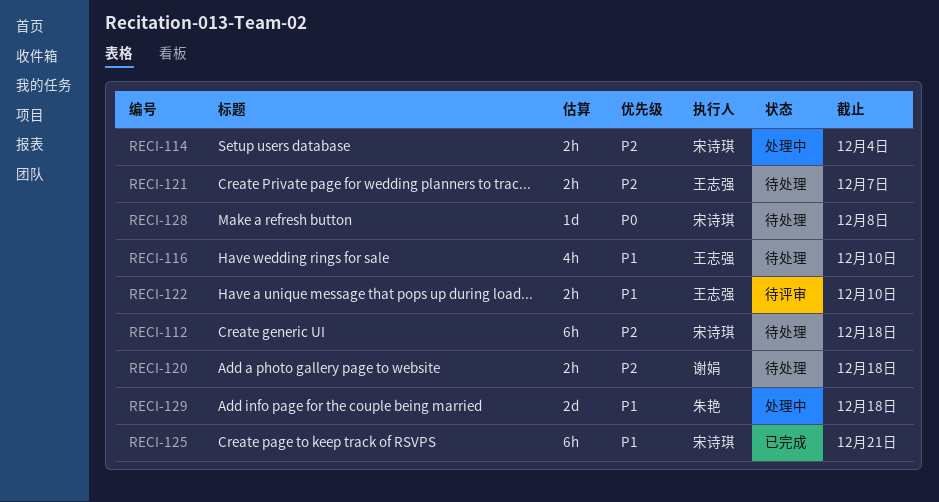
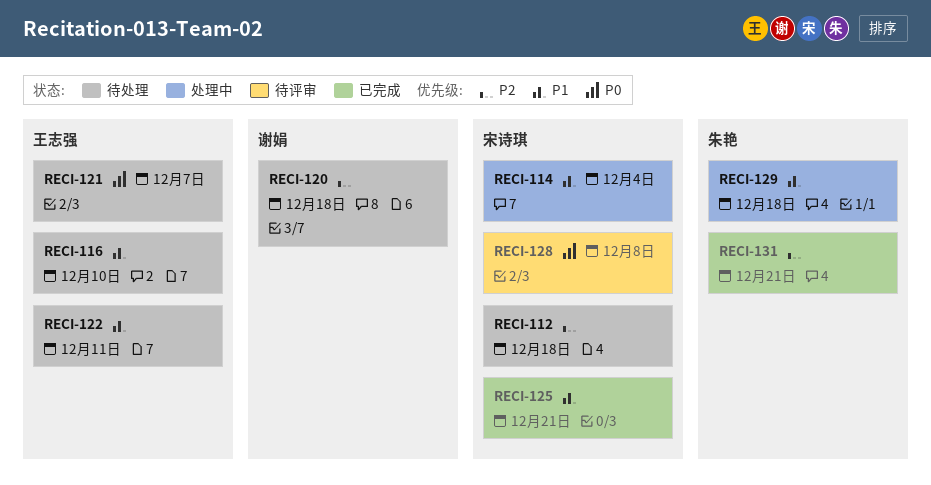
RECI-114, priority: P2 -> P1
RECI-121, priority: P2 -> P0
RECI-122, status: 待评审 -> 待处理
RECI-122, due: Dec 10 -> Dec 11
RECI-128, status: 待处理 -> 待评审
RECI-131: none -> present

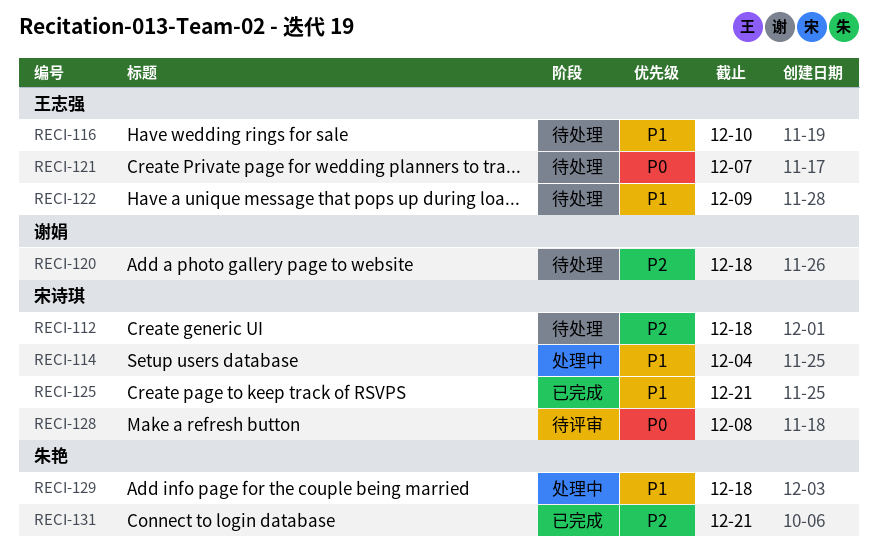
RECI-122, due: Dec 11 -> Dec 9

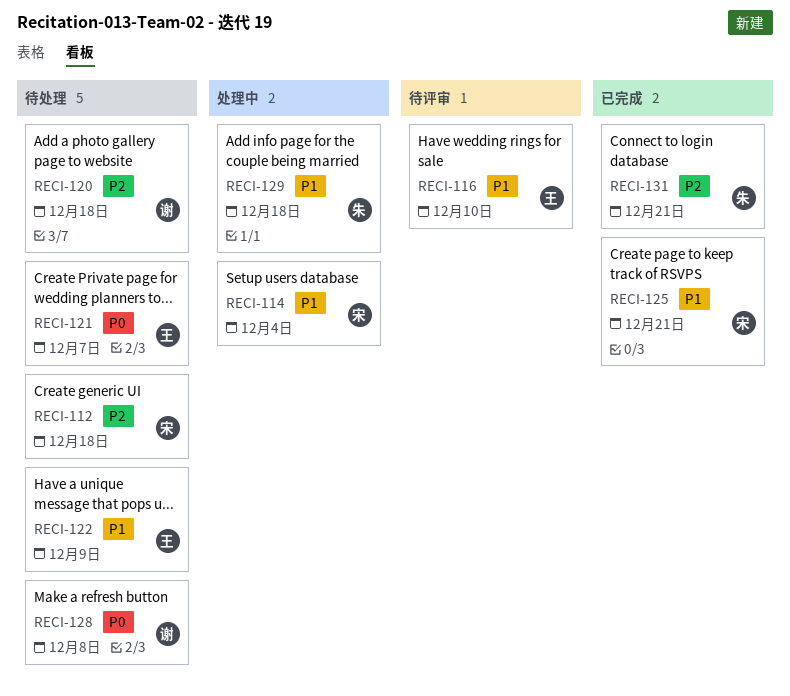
RECI-116, status: 待处理 -> 待评审
RECI-128, status: 待评审 -> 待处理
RECI-128, owner: 宋诗琪 -> 谢娟

